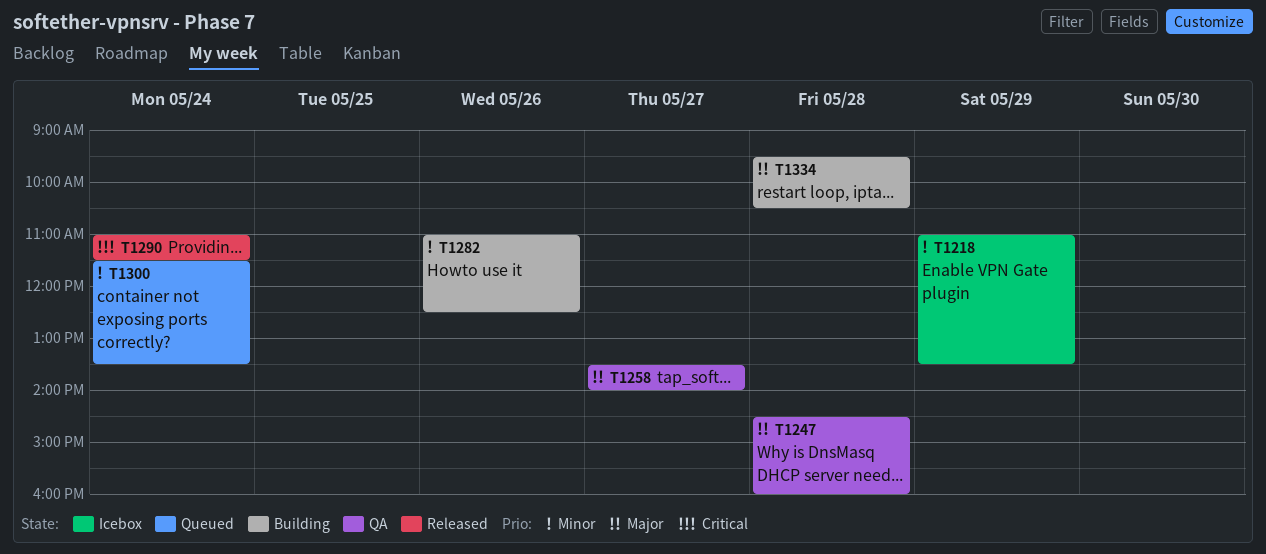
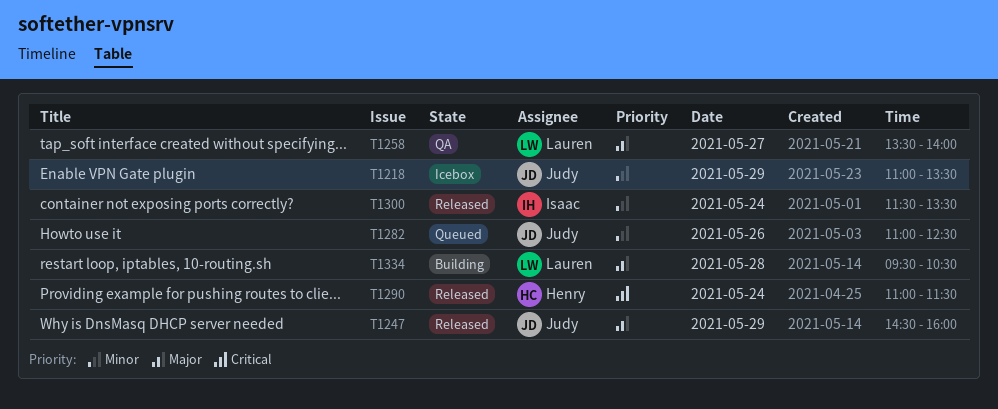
T1247, status: QA -> Released
T1247, day: May 28 -> May 29
T1282, status: Building -> Queued
T1300, status: Queued -> Released

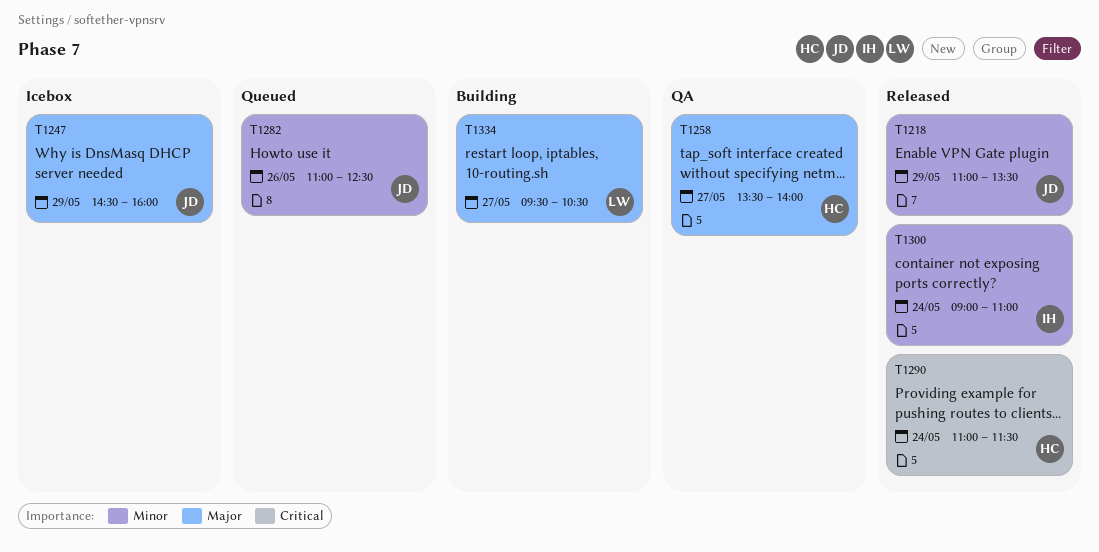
T1218, status: Icebox -> Released
T1247, status: Released -> Icebox
T1258, owner: Lauren -> Henry
T1300, begins: 11:30 -> 09:00
T1300, ends: 13:30 -> 11:00
T1334, day: May 28 -> May 27

